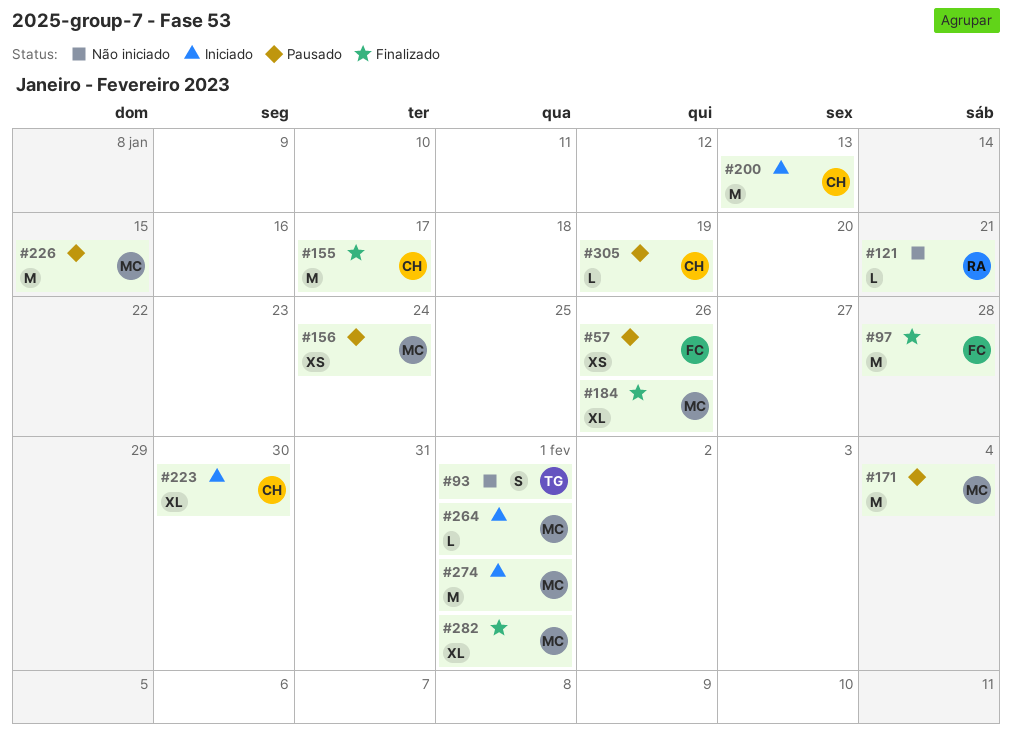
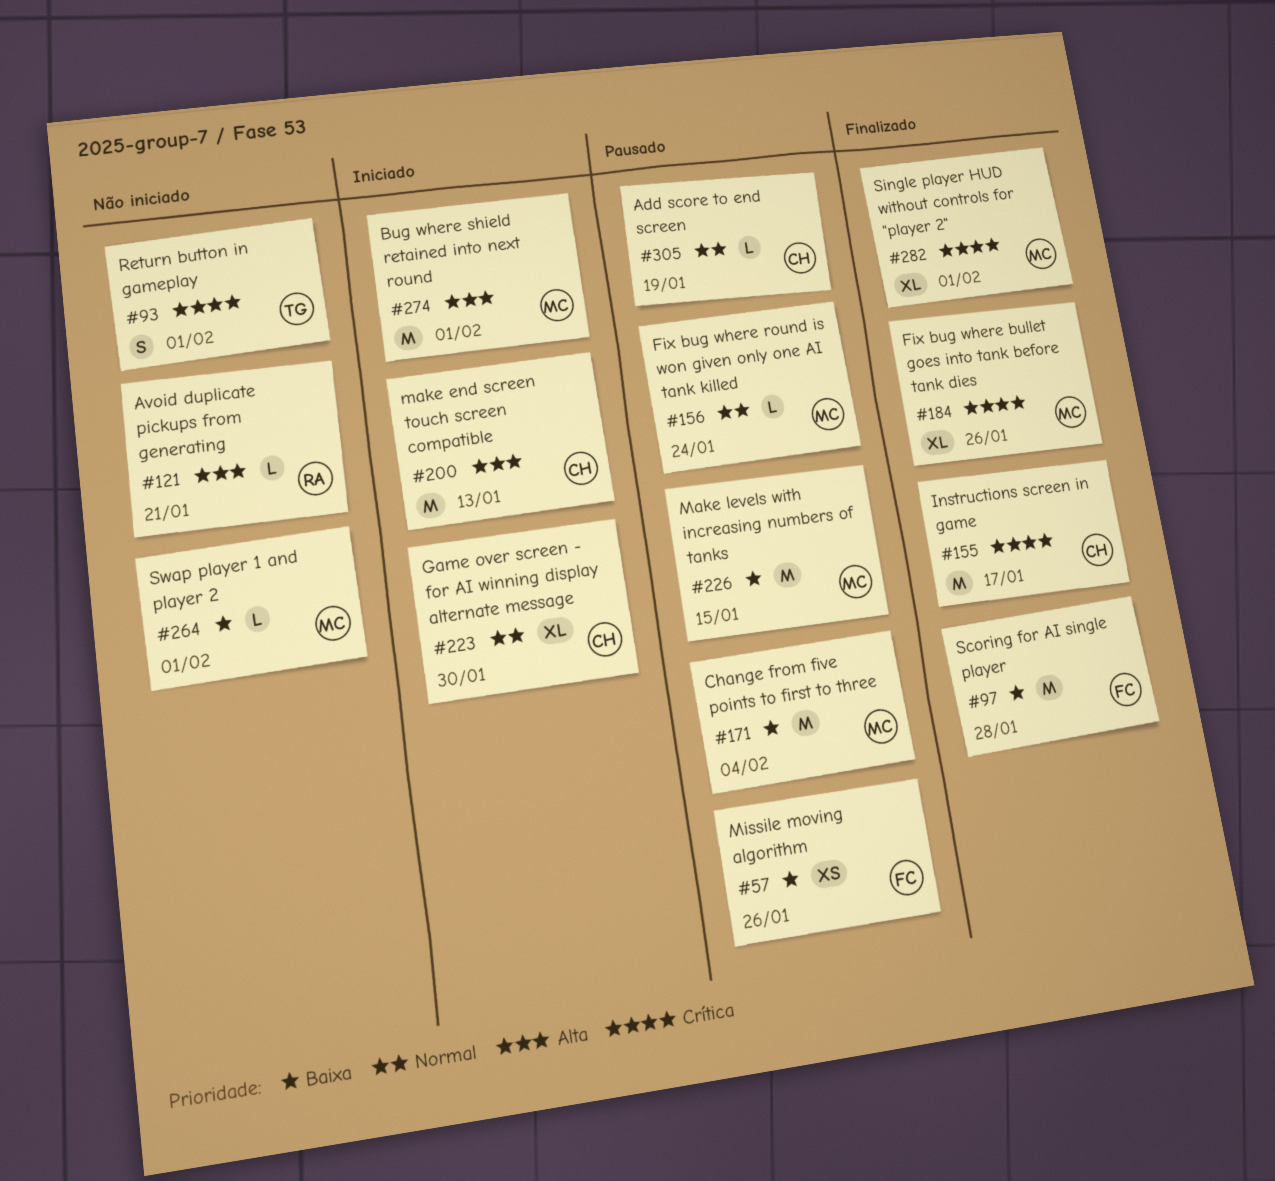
#156, estimate: XS -> L
#264, status: Iniciado -> Não iniciado

